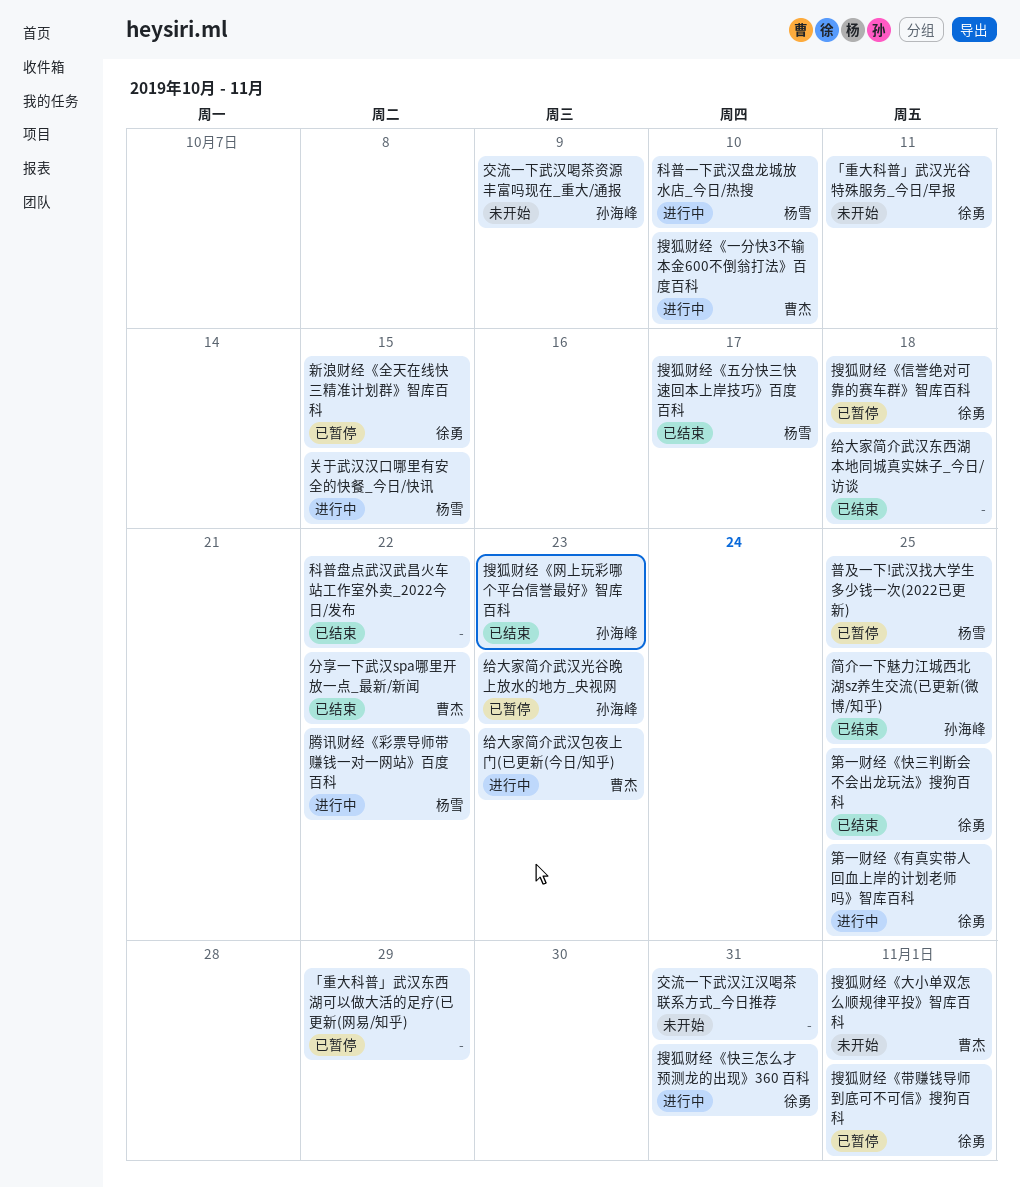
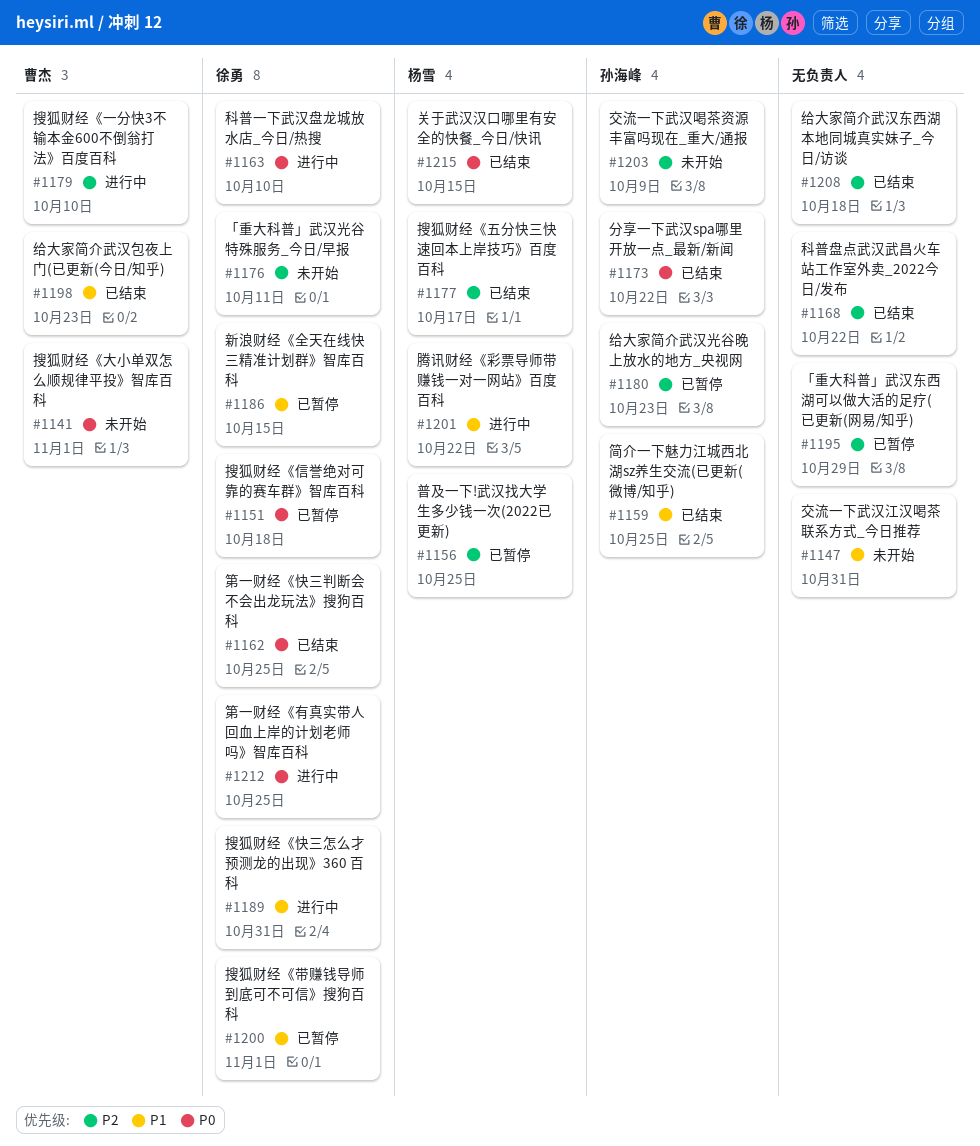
关于武汉汉口哪里有安全的快餐_今日/快讯, status: 进行中 -> 已结束
分享一下武汉spa哪里开放一点_最新/新闻, owner: 曹杰 -> 孙海峰
搜狐财经《网上玩彩哪个平台信誉最好》智库百科: present -> none
科普一下武汉盘龙城放水店_今日/热搜, owner: 杨雪 -> 徐勇
给大家简介武汉包夜上门(已更新(今日/知乎), status: 进行中 -> 已结束

